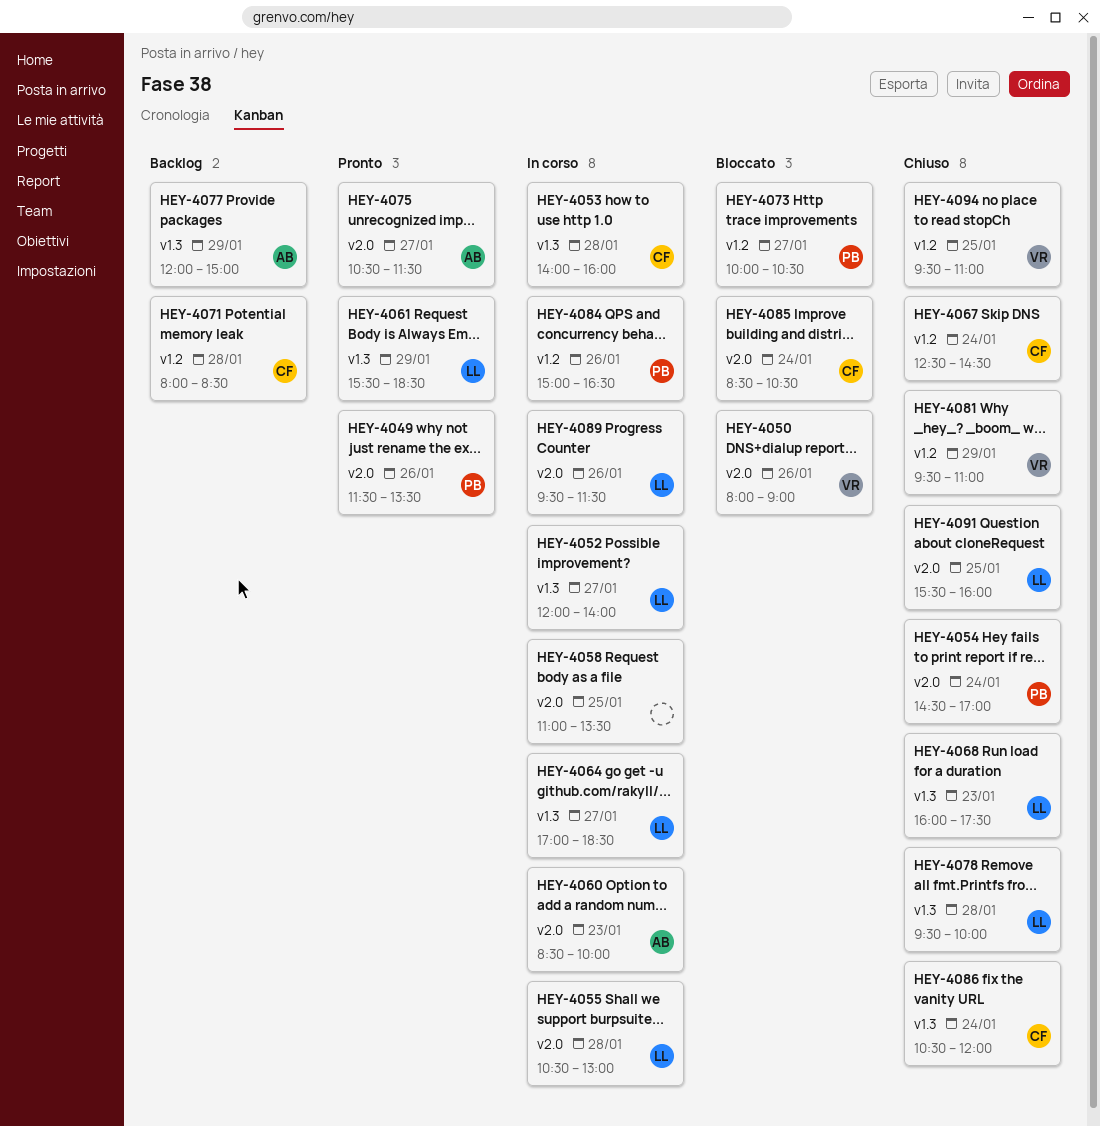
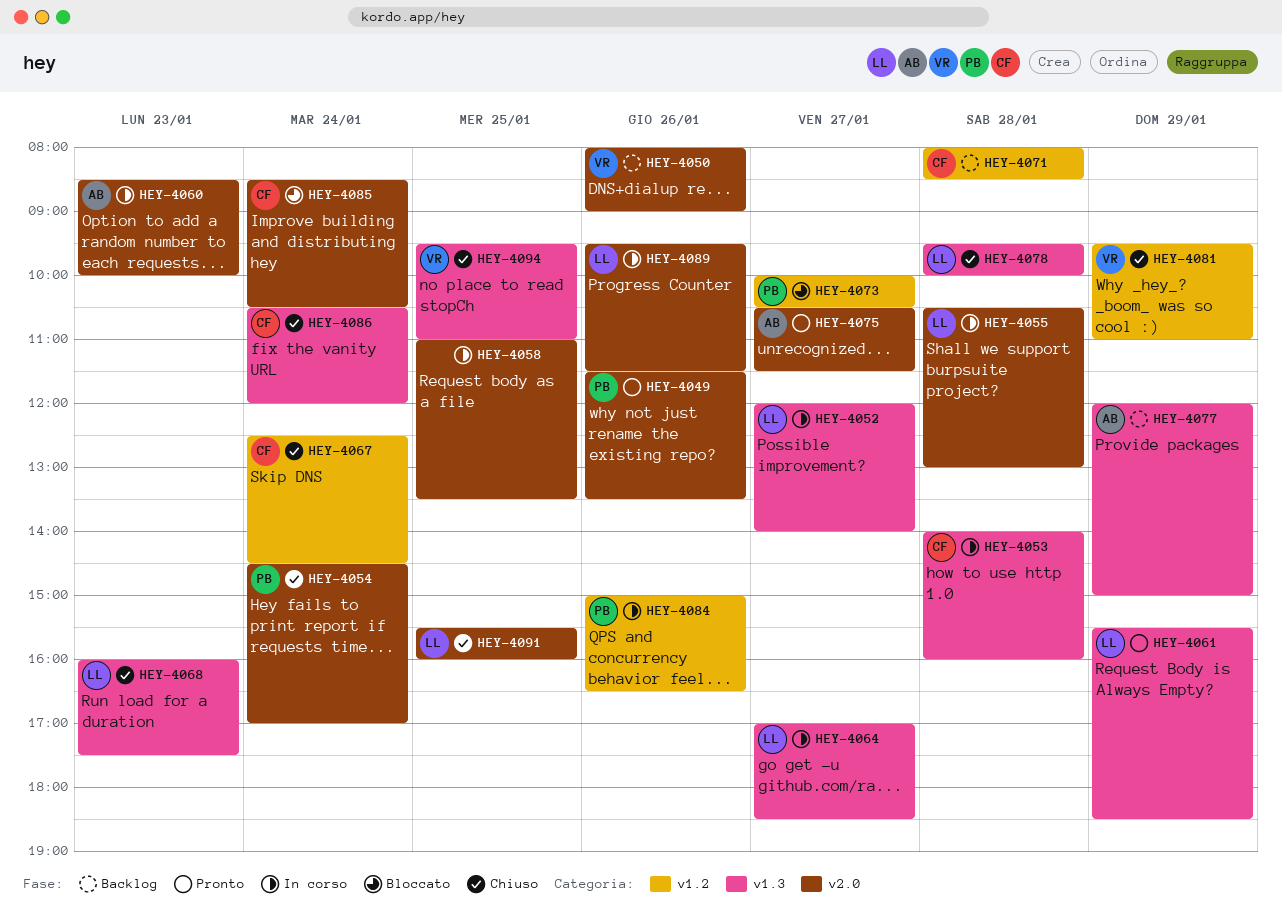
HEY-4050, status: Bloccato -> Backlog
HEY-4094, label: v1.2 -> v1.3

